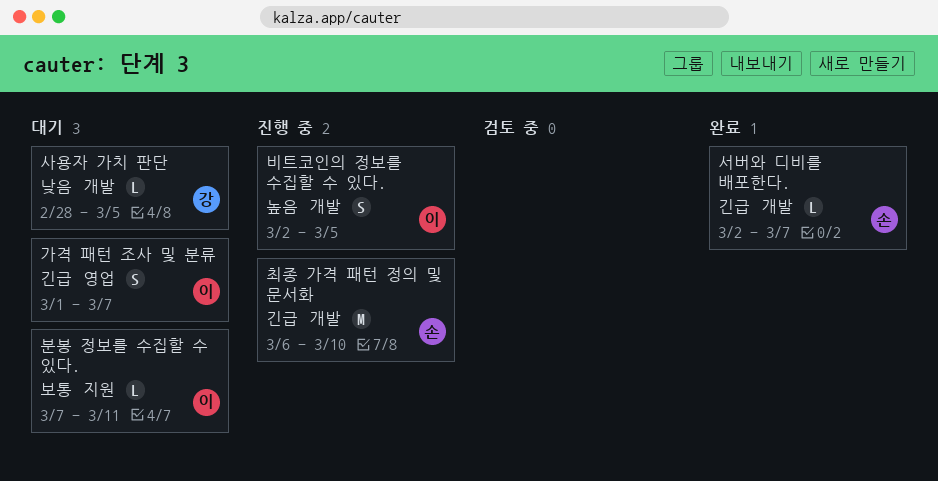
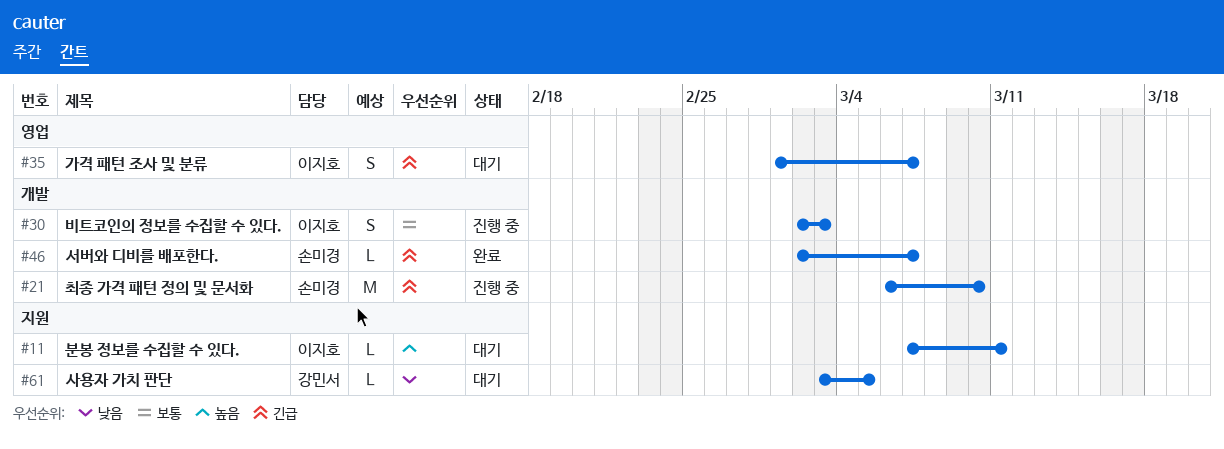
분봉 정보를 수집할 수 있다., priority: 보통 -> 높음
비트코인의 정보를 수집할 수 있다., priority: 높음 -> 보통
비트코인의 정보를 수집할 수 있다., due: Mar 5 -> Mar 3
사용자 가치 판단, label: 개발 -> 지원
사용자 가치 판단, start: Feb 28 -> Mar 3

